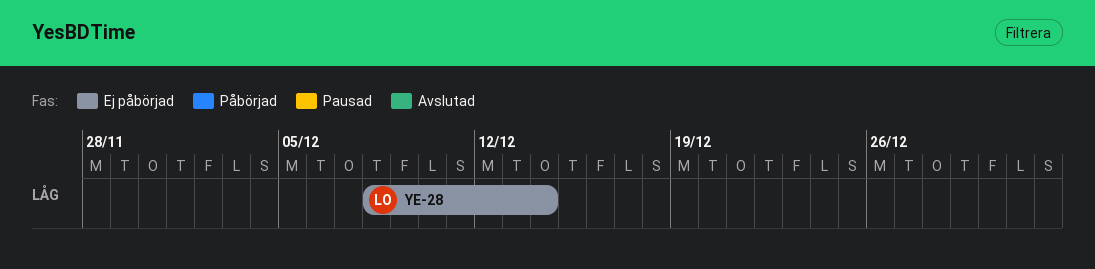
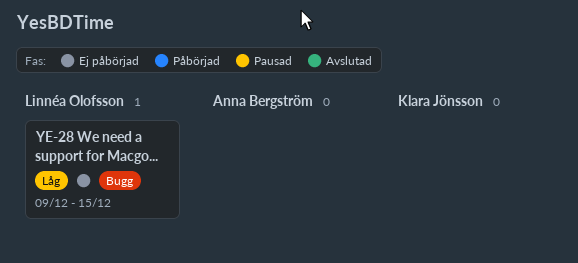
YE-28, start: Dec 8 -> Dec 9
YE-28, due: Dec 14 -> Dec 15

